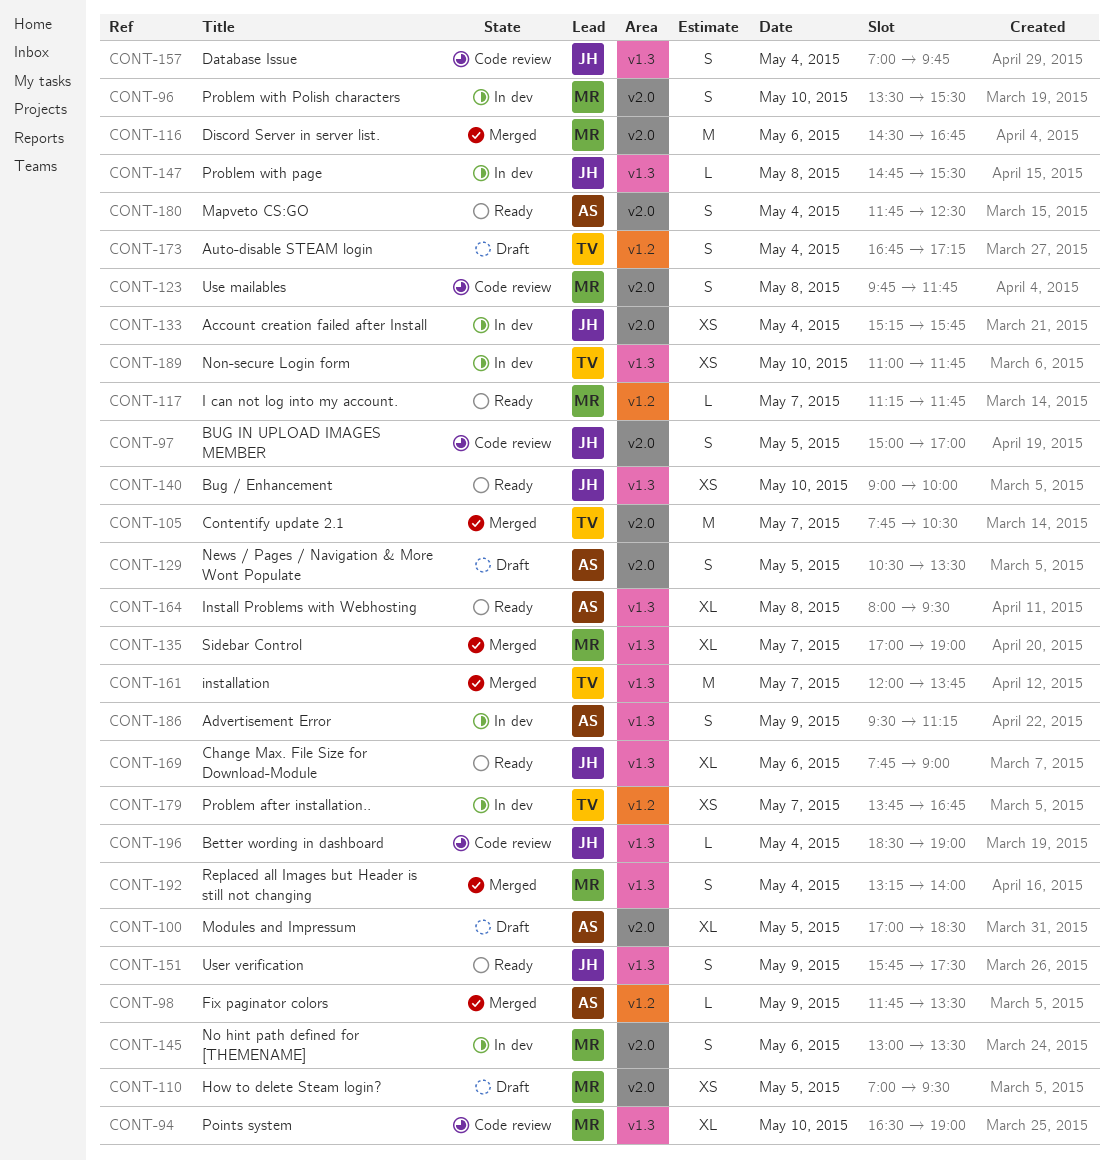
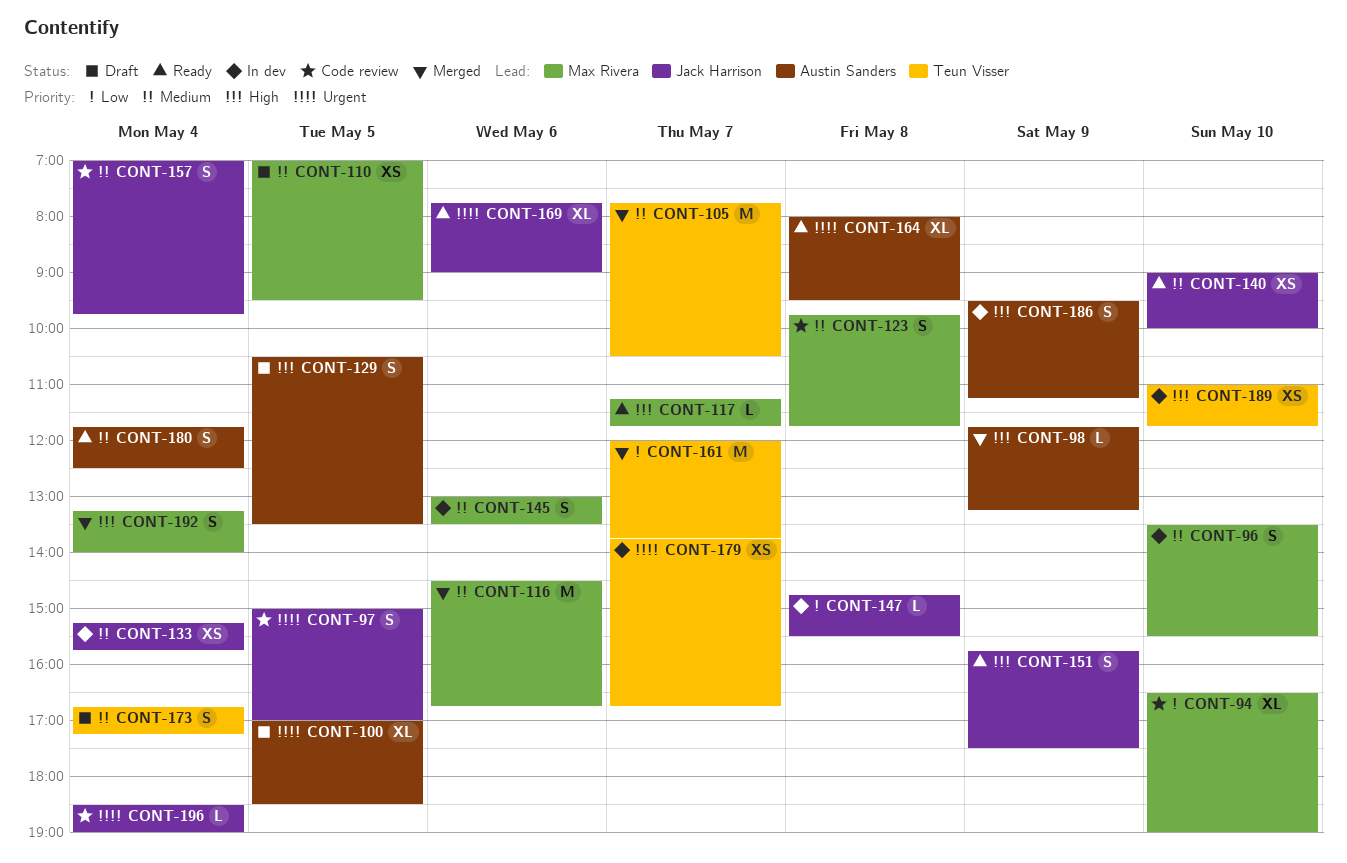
CONT-98, ends: 13:30 -> 13:15
CONT-135: present -> none

